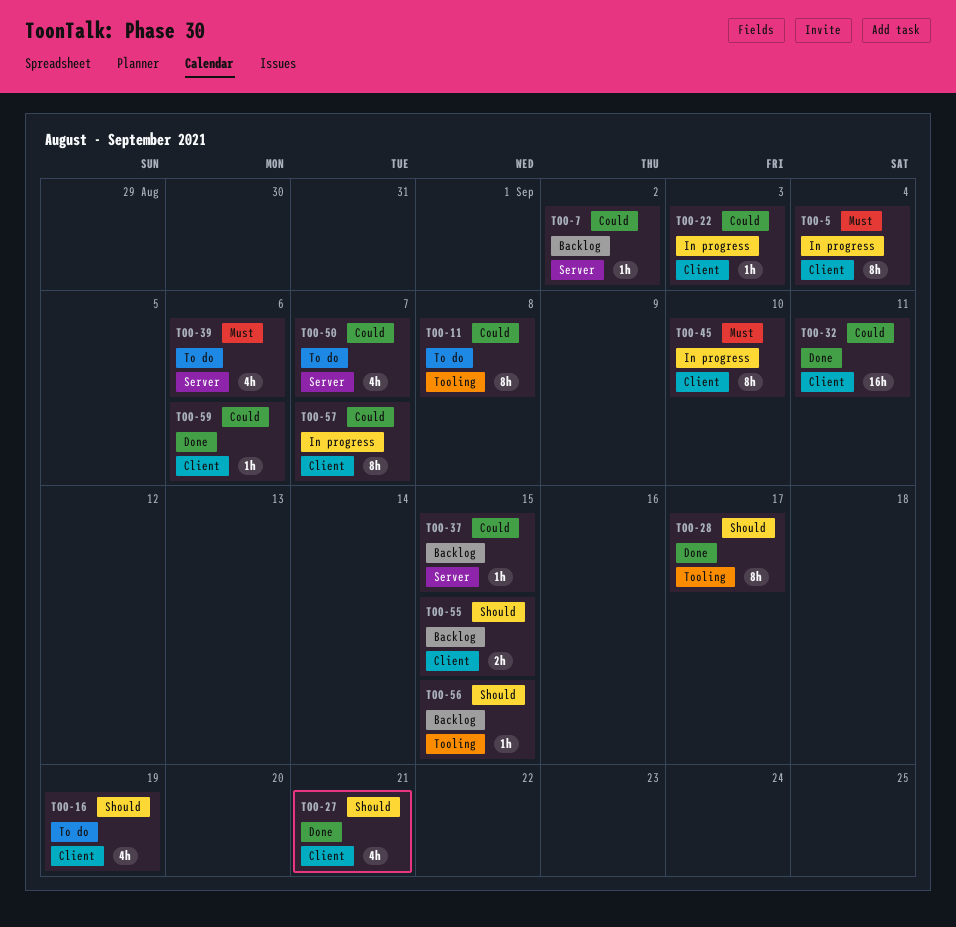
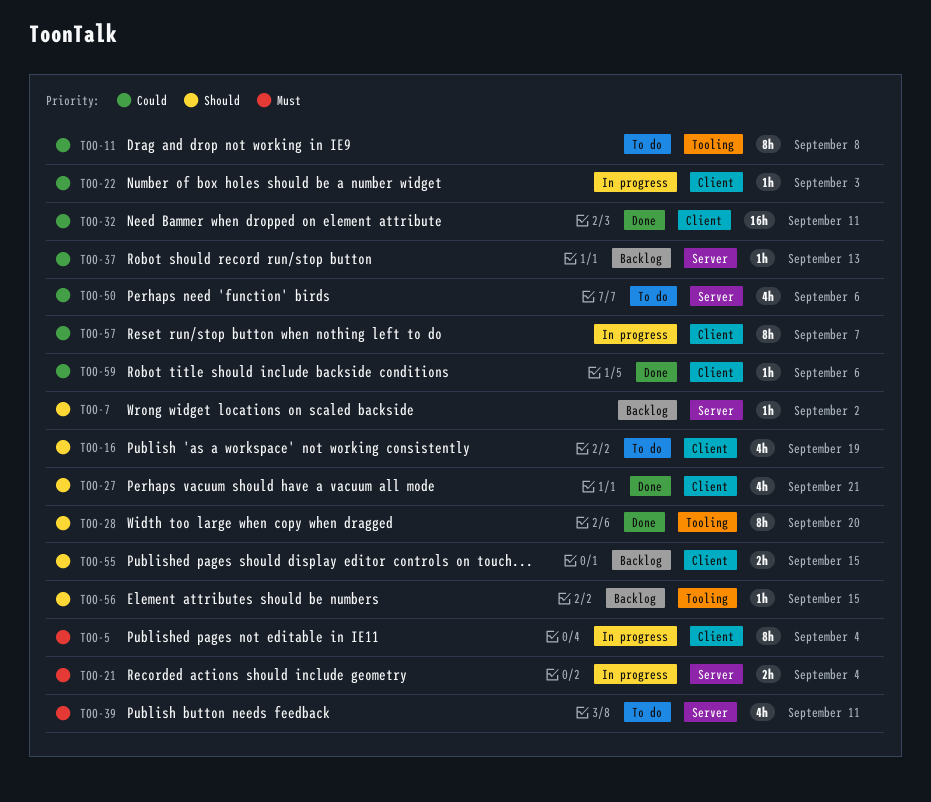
TOO-7, priority: Could -> Should
TOO-21: none -> present
TOO-28, due: Sep 17 -> Sep 20
TOO-37, due: Sep 15 -> Sep 13
TOO-39, due: Sep 6 -> Sep 11
TOO-45: present -> none
TOO-50, due: Sep 7 -> Sep 6

